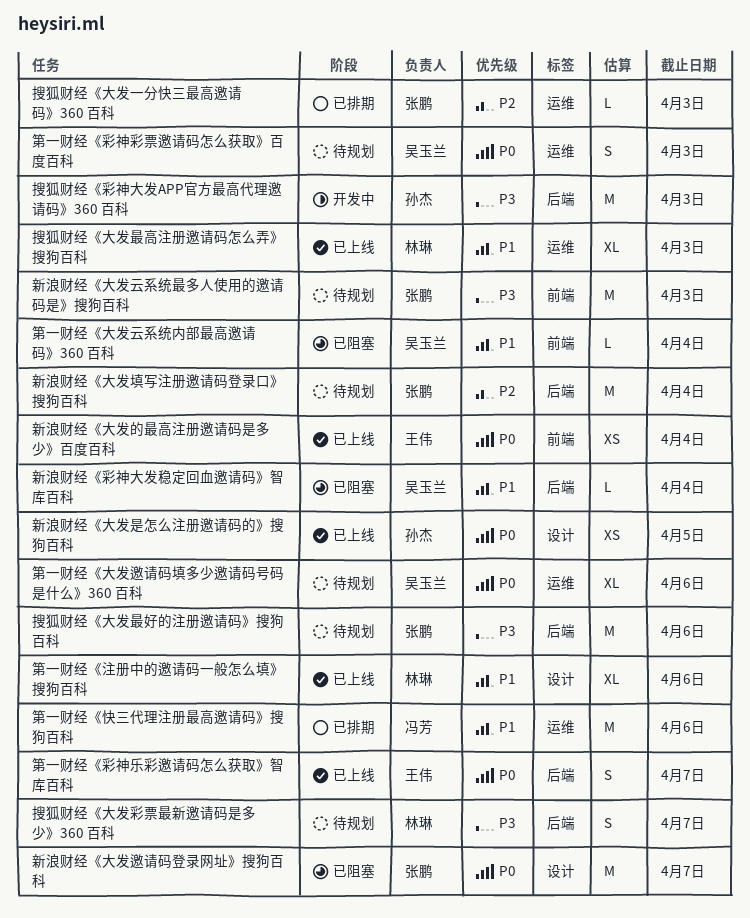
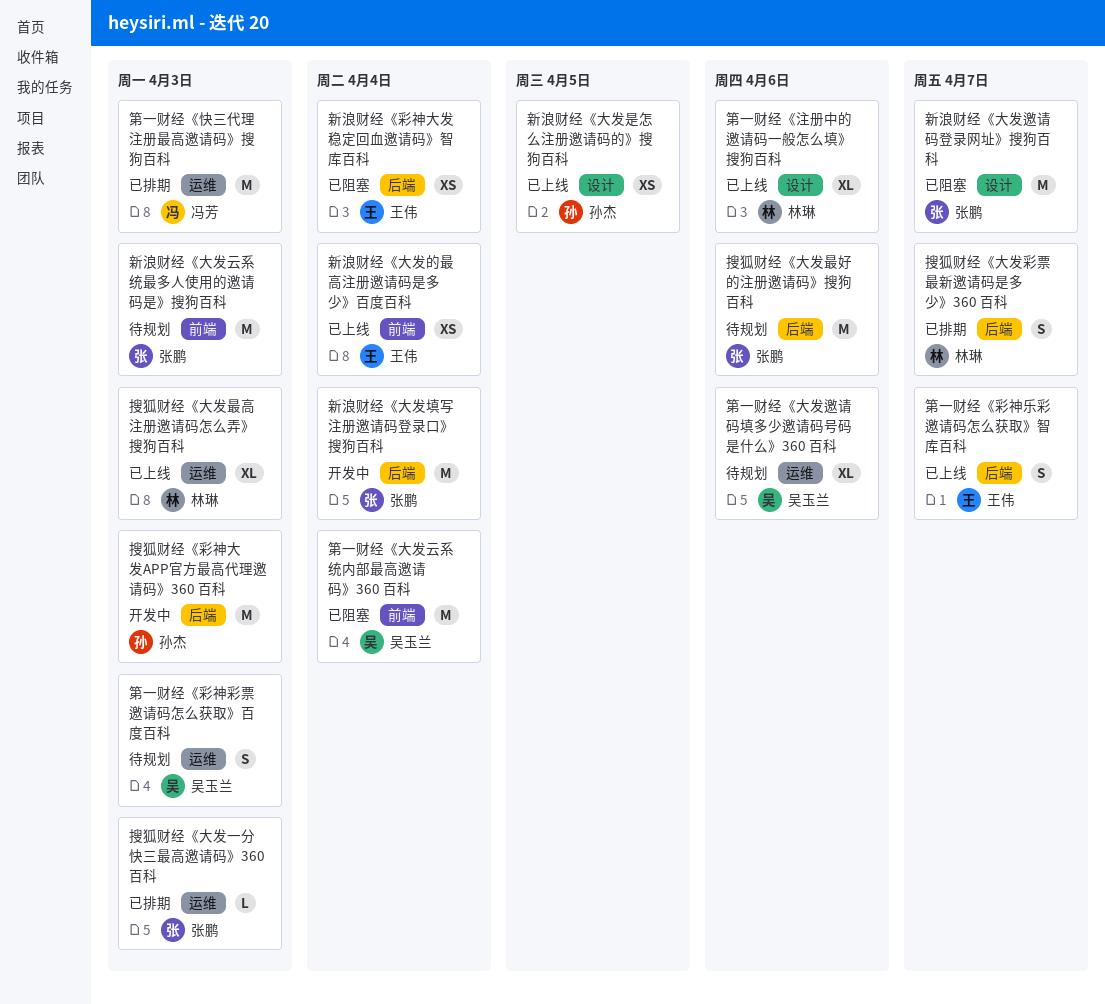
搜狐财经《大发彩票最新邀请码是多少》360 百科, status: 待规划 -> 已排期
新浪财经《大发填写注册邀请码登录口》搜狗百科, status: 待规划 -> 开发中
新浪财经《彩神大发稳定回血邀请码》智库百科, owner: 吴玉兰 -> 王伟
新浪财经《彩神大发稳定回血邀请码》智库百科, estimate: L -> XS
第一财经《大发云系统内部最高邀请码》360 百科, estimate: L -> M
第一财经《快三代理注册最高邀请码》搜狗百科, due: Apr 6 -> Apr 3

